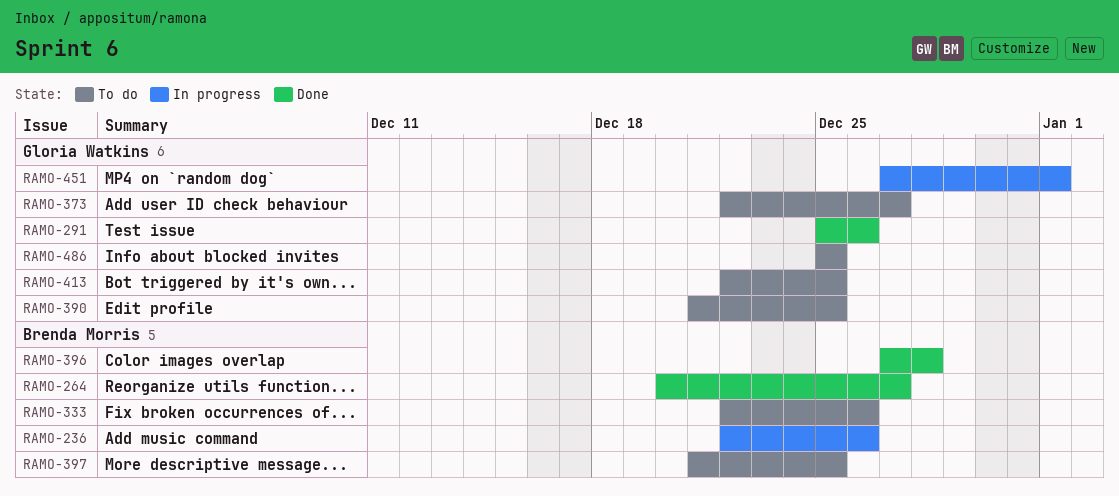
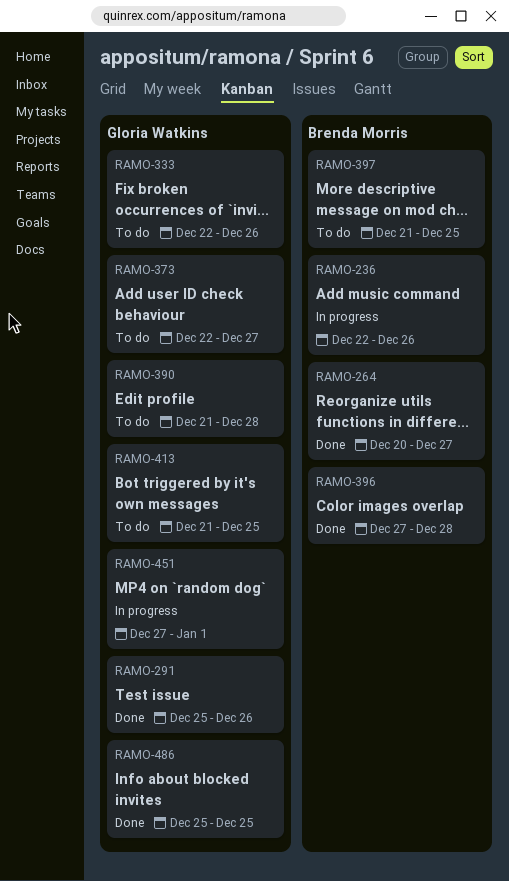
RAMO-333, owner: Brenda Morris -> Gloria Watkins
RAMO-390, due: Dec 25 -> Dec 28
RAMO-413, start: Dec 22 -> Dec 21
RAMO-486, status: To do -> Done

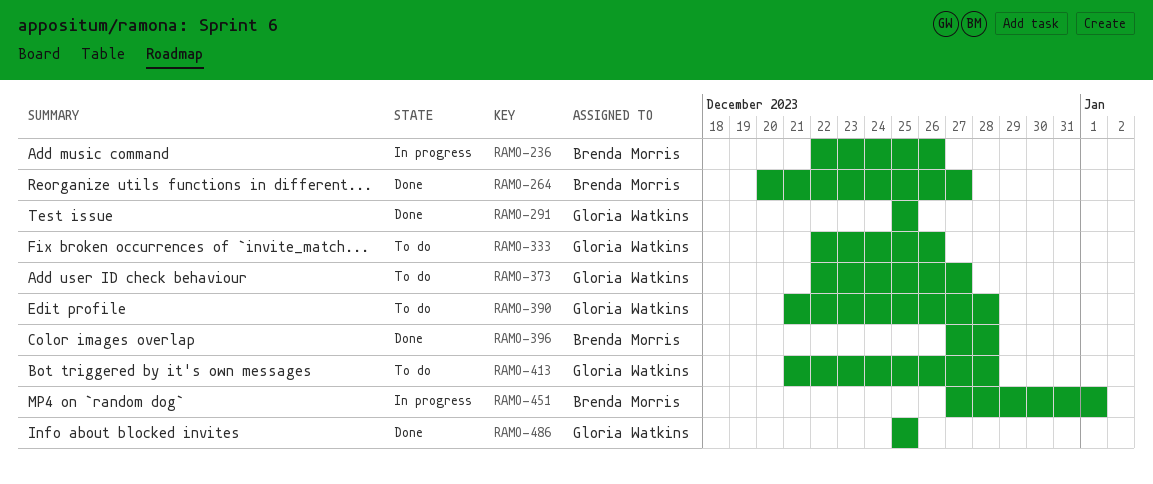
RAMO-291, due: Dec 26 -> Dec 25
RAMO-397: present -> none
RAMO-413, due: Dec 25 -> Dec 28
RAMO-451, owner: Gloria Watkins -> Brenda Morris

